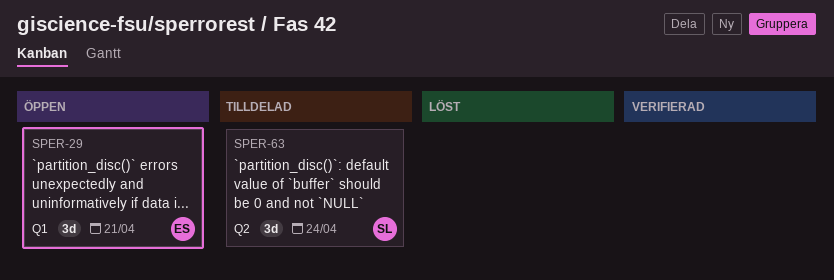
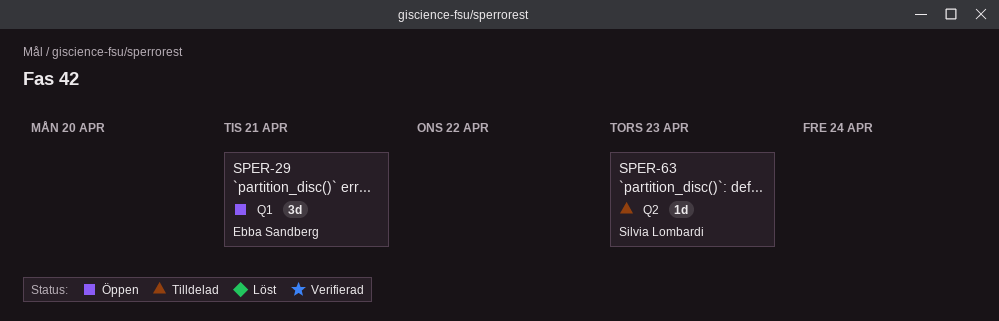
SPER-63, estimate: 3d -> 1d
SPER-63, due: Apr 24 -> Apr 23

